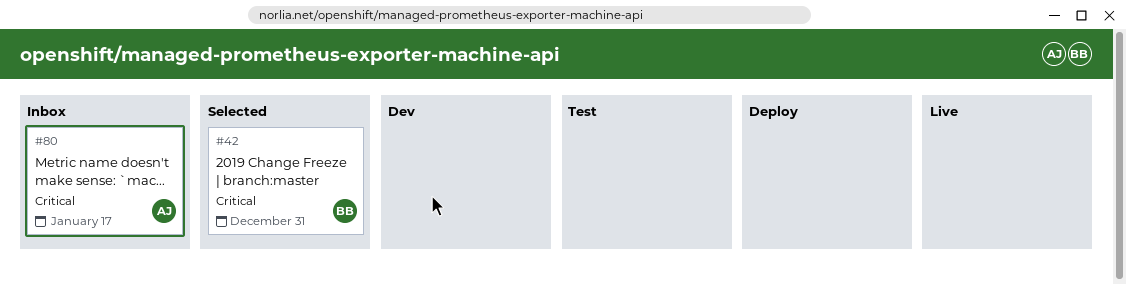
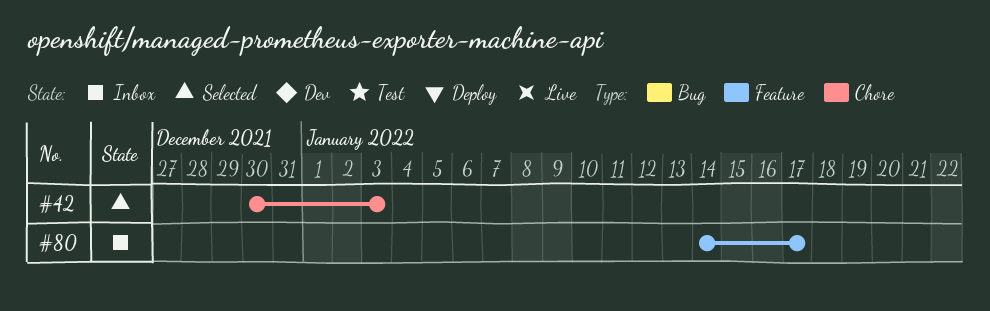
#42, due: Dec 31 -> Jan 3

